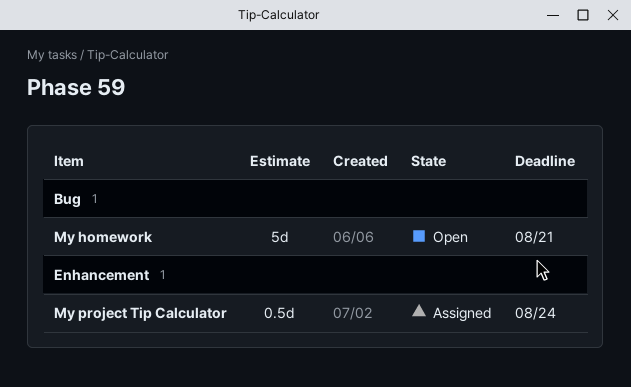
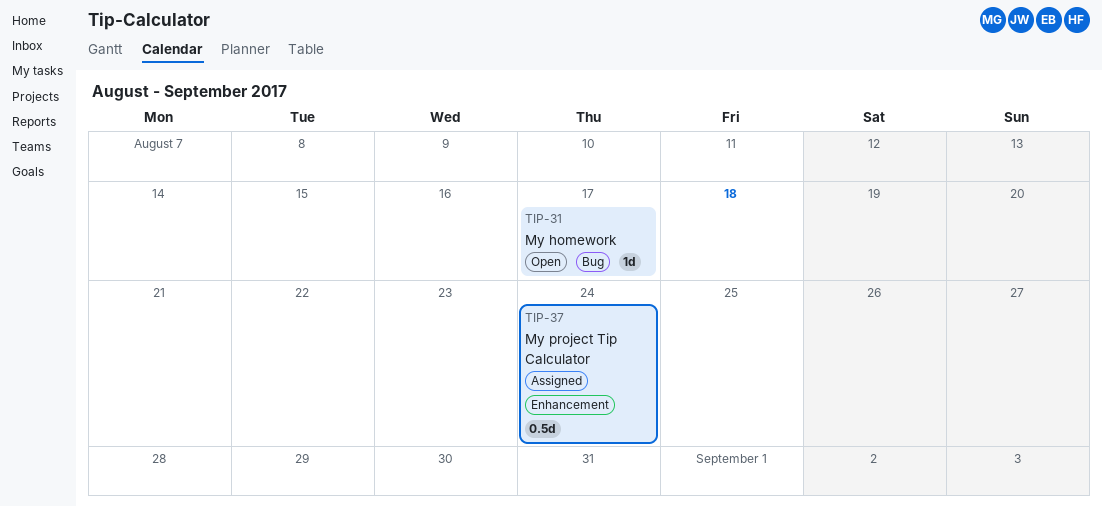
My homework, estimate: 5d -> 1d
My homework, due: Aug 21 -> Aug 17

